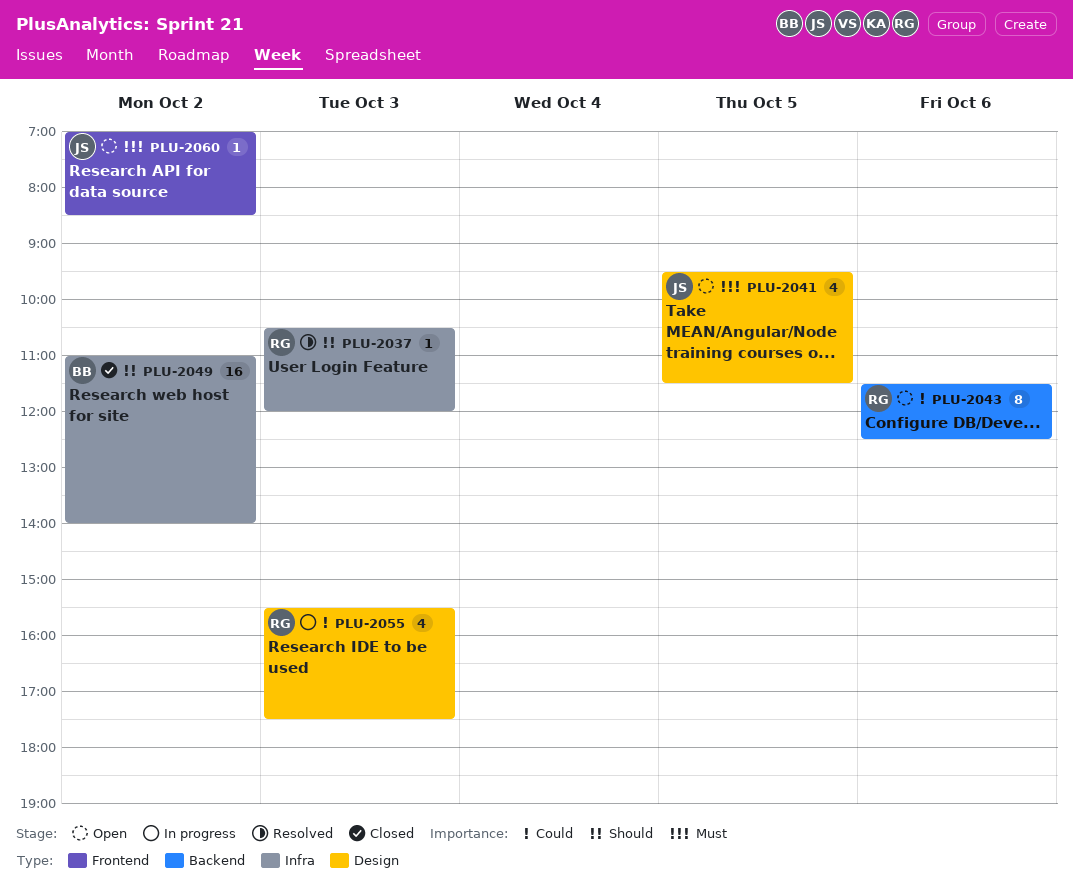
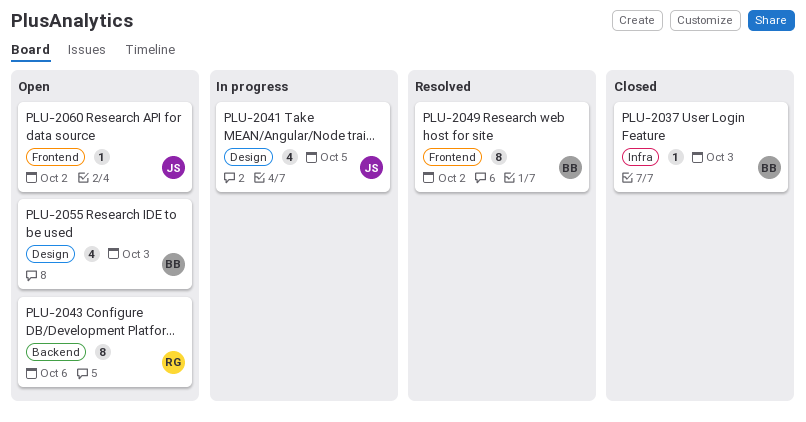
PLU-2037, status: Resolved -> Closed
PLU-2037, owner: RG -> BB
PLU-2041, status: Open -> In progress
PLU-2049, status: Closed -> Resolved
PLU-2049, label: Infra -> Frontend
PLU-2049, estimate: 16 -> 8
PLU-2055, status: In progress -> Open
PLU-2055, owner: RG -> BB

